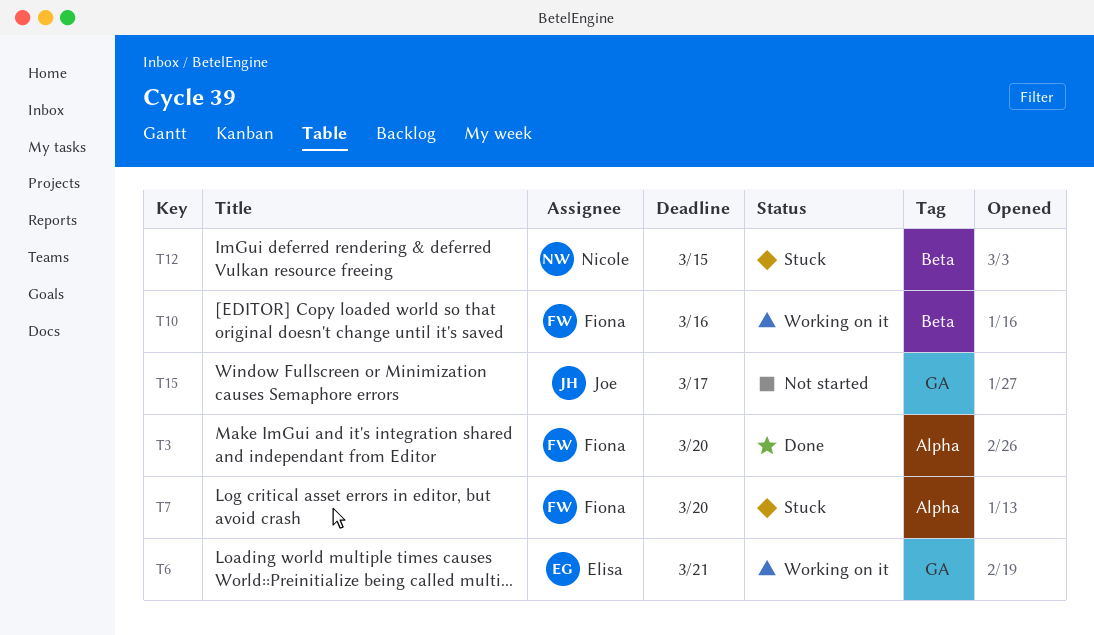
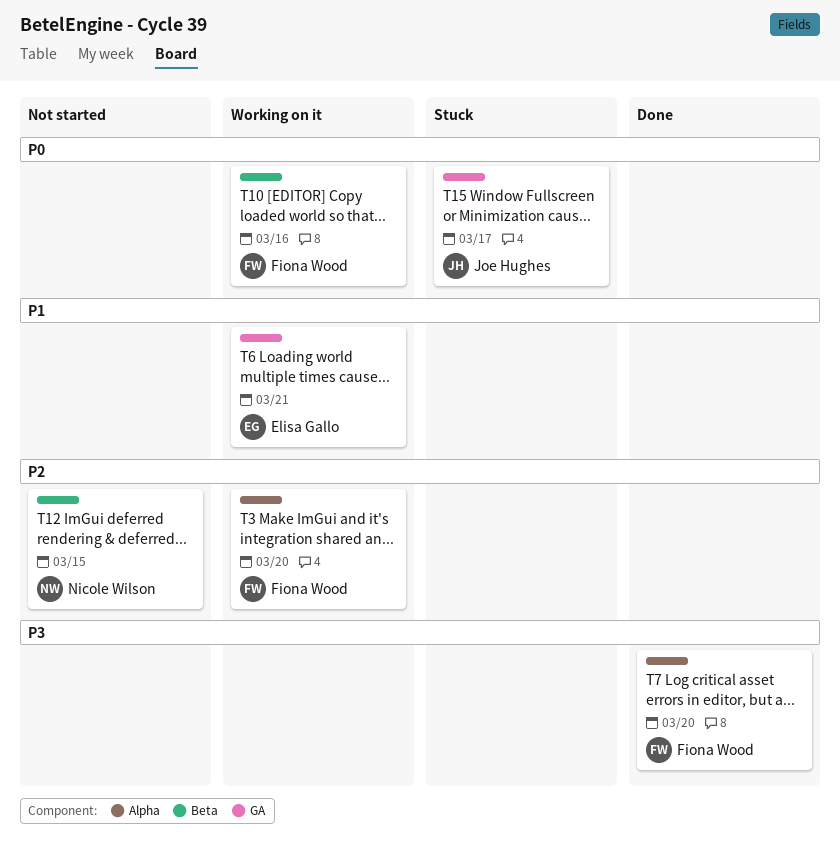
T3, status: Done -> Working on it
T7, status: Stuck -> Done
T12, status: Stuck -> Not started
T15, status: Not started -> Stuck

